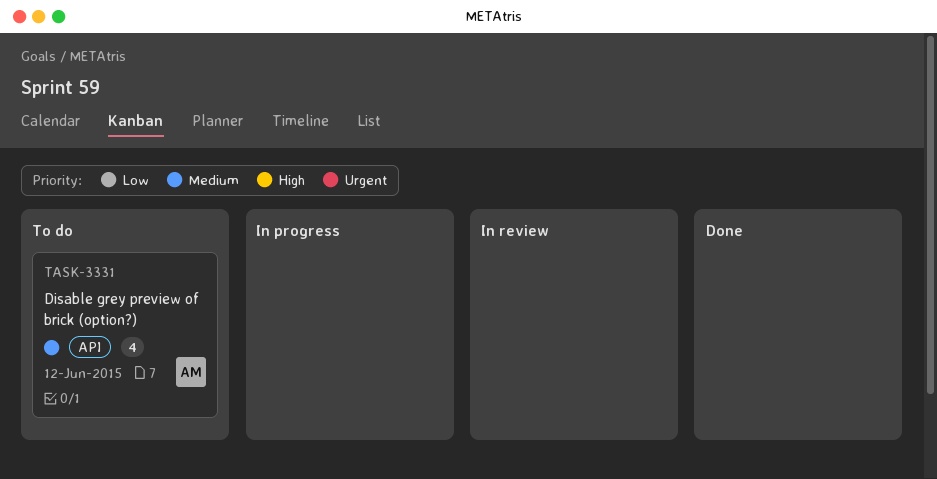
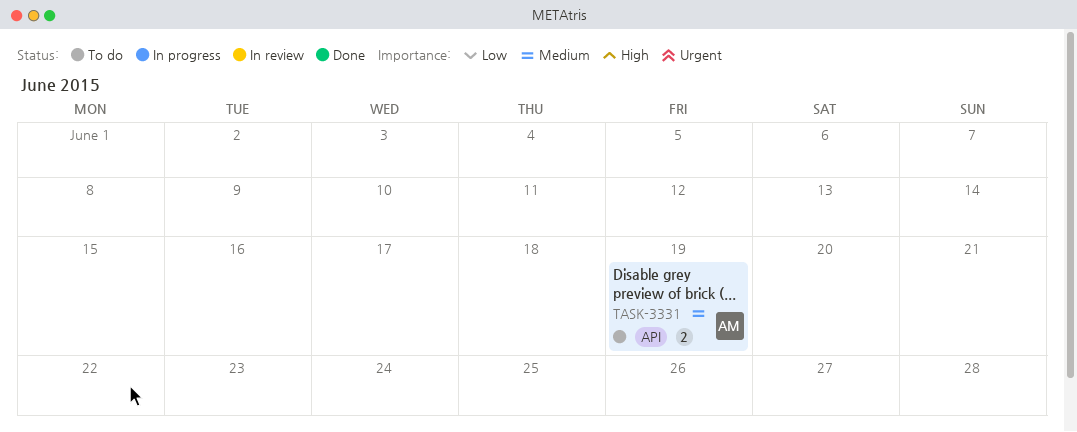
TASK-3331, estimate: 4 -> 2
TASK-3331, due: Jun 12 -> Jun 19

